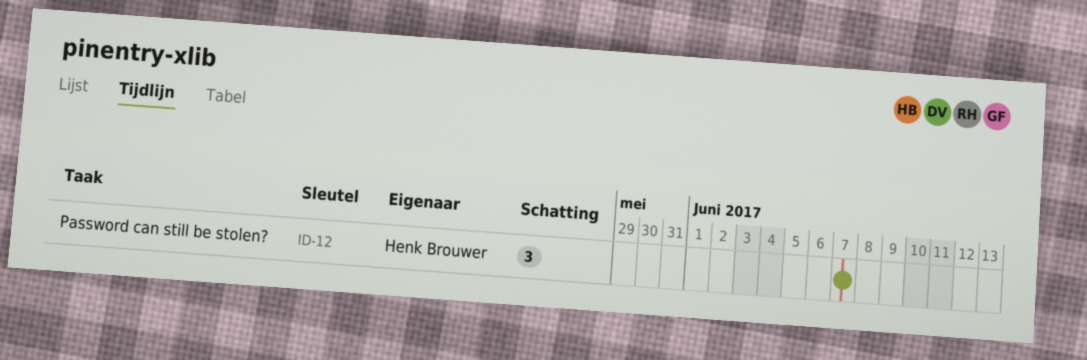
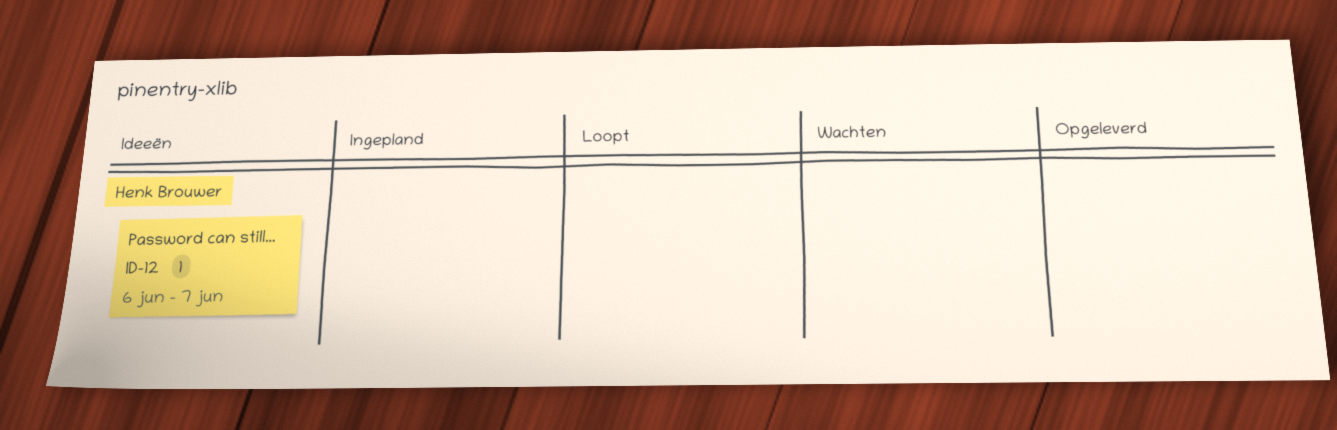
ID-12, estimate: 3 -> 1
ID-12, start: Jun 7 -> Jun 6

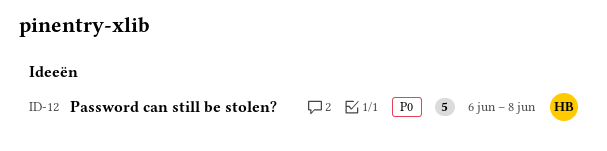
ID-12, estimate: 1 -> 5
ID-12, due: Jun 7 -> Jun 8

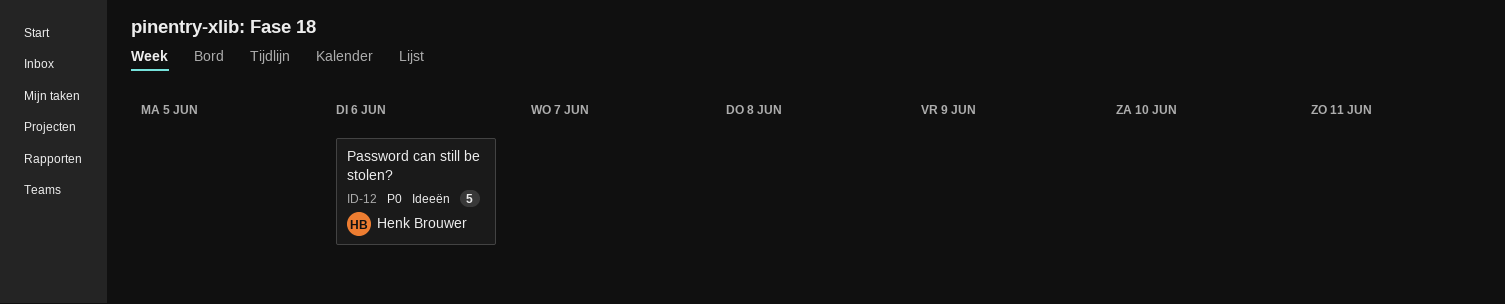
ID-12, due: Jun 8 -> Jun 6

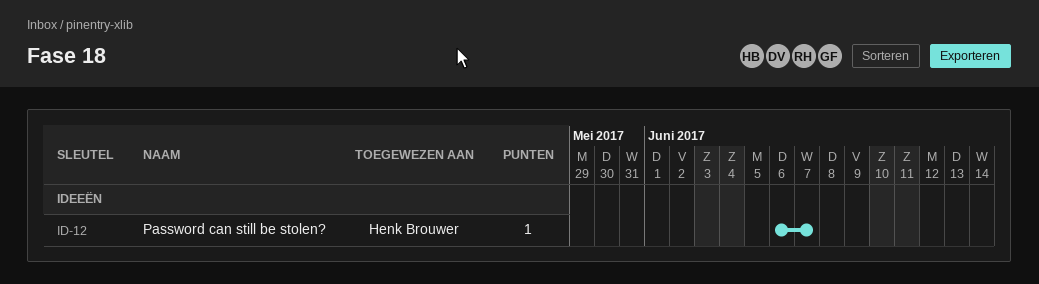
ID-12, estimate: 5 -> 1
ID-12, due: Jun 6 -> Jun 7

